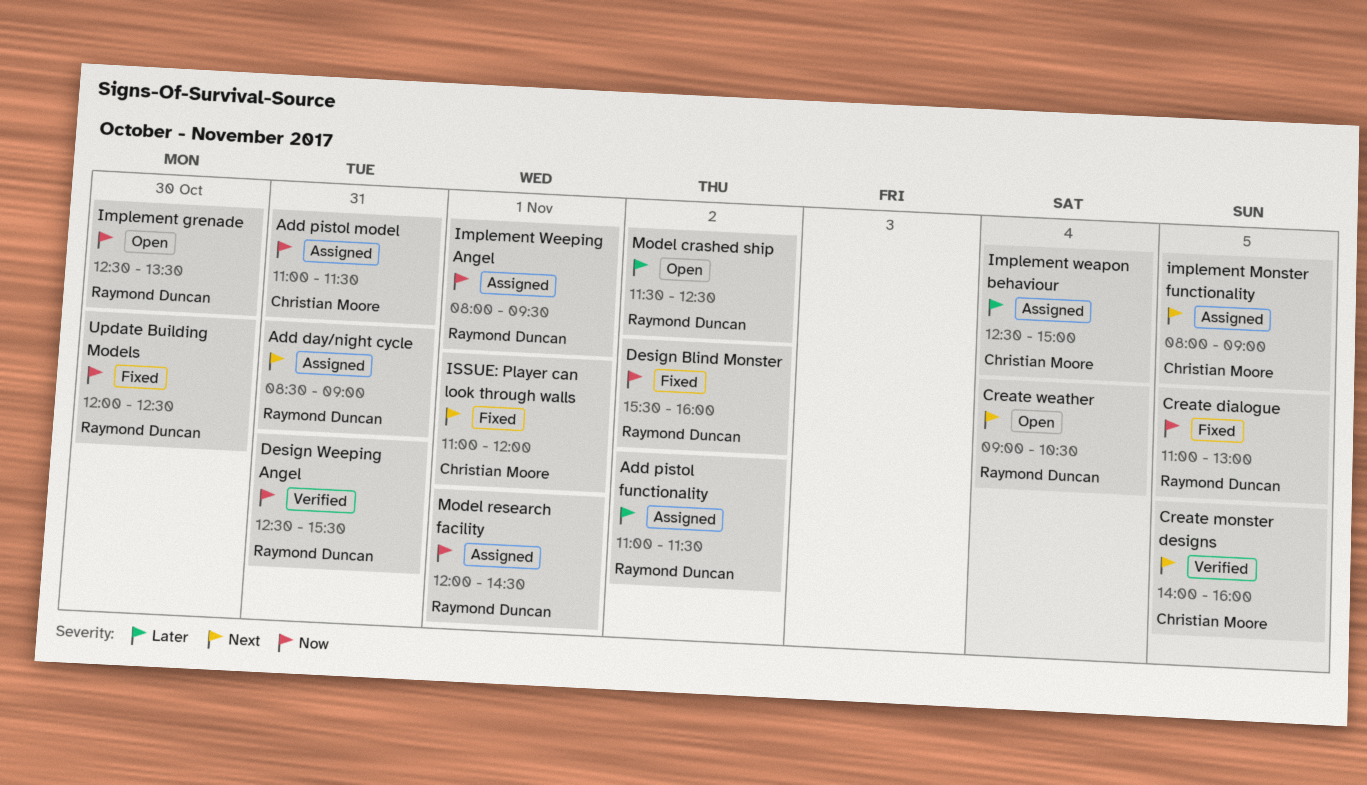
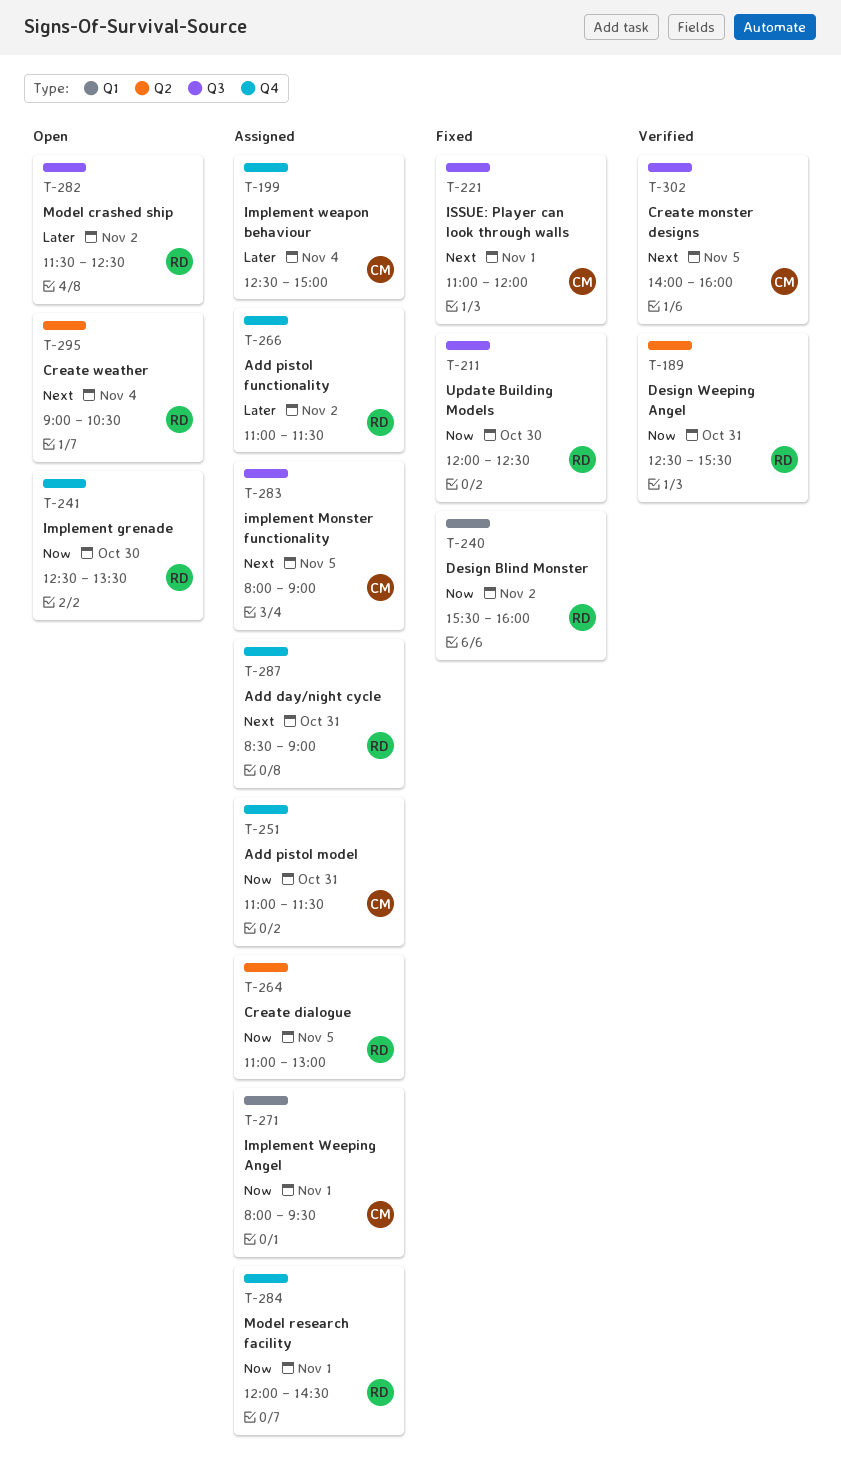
Create dialogue, status: Fixed -> Assigned
Implement Weeping Angel, owner: Raymond Duncan -> Christian Moore

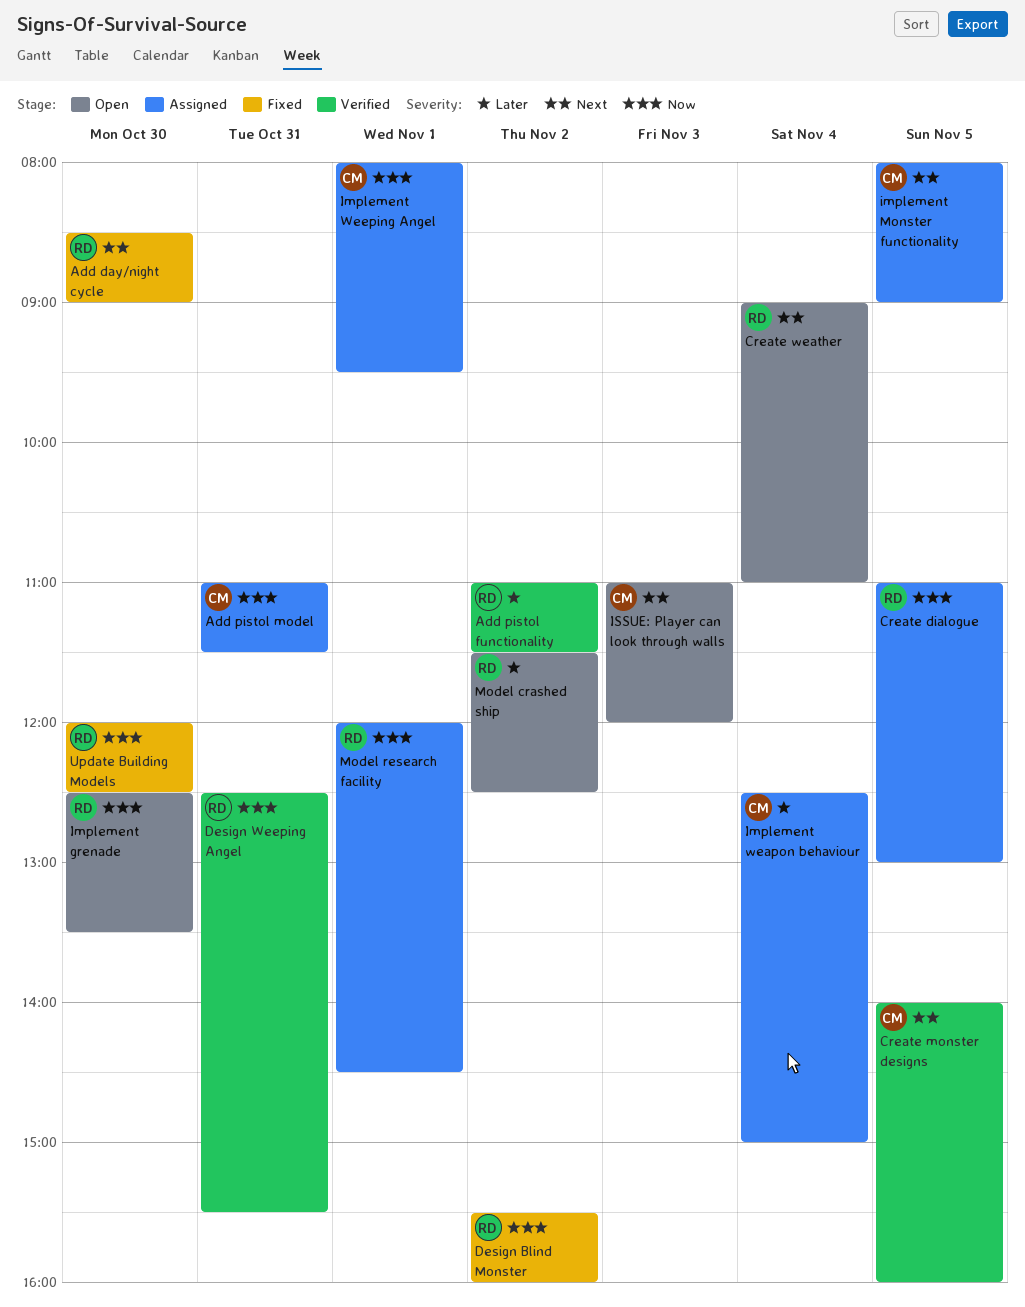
Add day/night cycle, status: Assigned -> Fixed
Add day/night cycle, day: Oct 31 -> Oct 30
Add pistol functionality, status: Assigned -> Verified
Create weather, ends: 10:30 -> 11:00
ISSUE: Player can look through walls, status: Fixed -> Open
ISSUE: Player can look through walls, day: Nov 1 -> Nov 3

